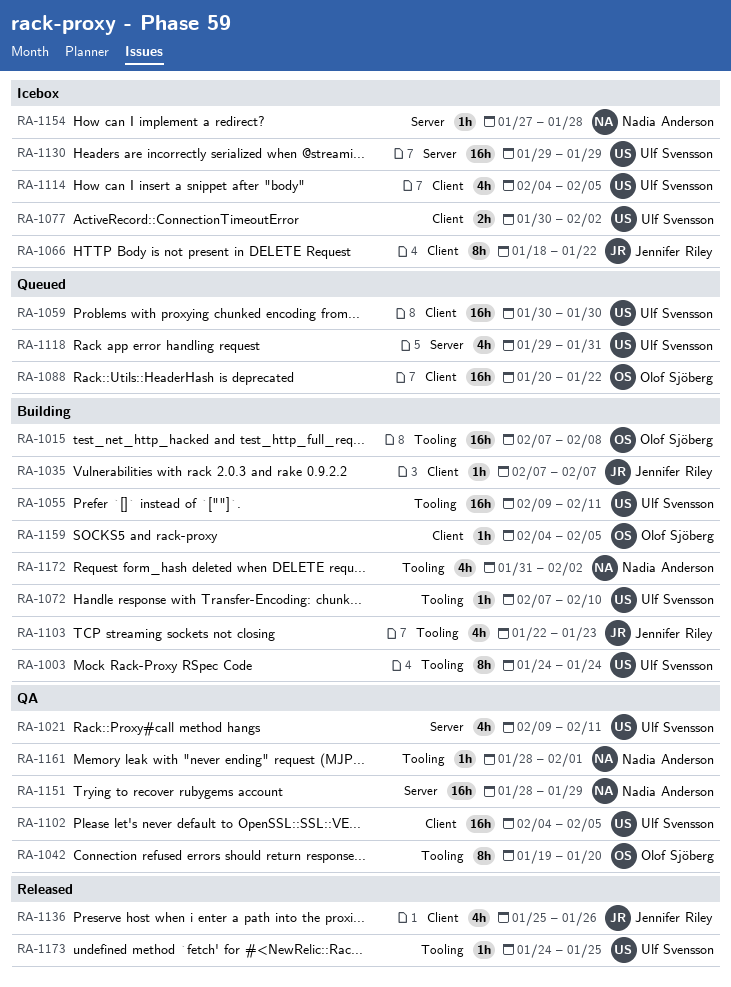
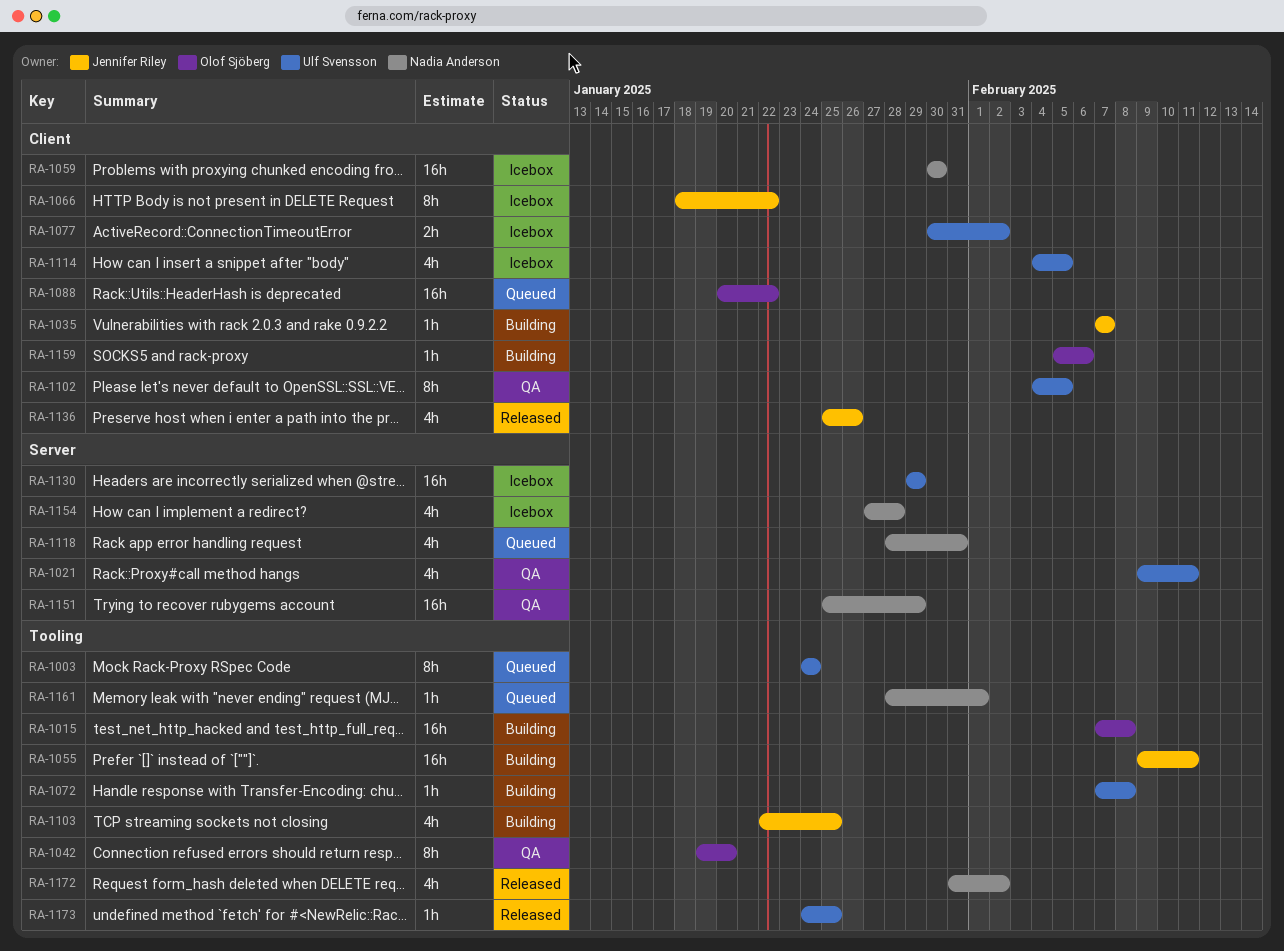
RA-1003, status: Building -> Queued
RA-1055, owner: Ulf Svensson -> Jennifer Riley
RA-1059, status: Queued -> Icebox
RA-1059, owner: Ulf Svensson -> Nadia Anderson
RA-1072, due: Feb 10 -> Feb 8
RA-1102, estimate: 16h -> 8h
RA-1103, due: Jan 23 -> Jan 25
RA-1118, owner: Ulf Svensson -> Nadia Anderson
RA-1118, start: Jan 29 -> Jan 28
RA-1151, start: Jan 28 -> Jan 25
RA-1154, estimate: 1h -> 4h
RA-1159, start: Feb 4 -> Feb 5
RA-1159, due: Feb 5 -> Feb 6
RA-1161, status: QA -> Queued
RA-1172, status: Building -> Released

